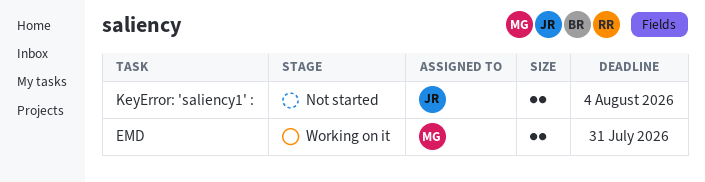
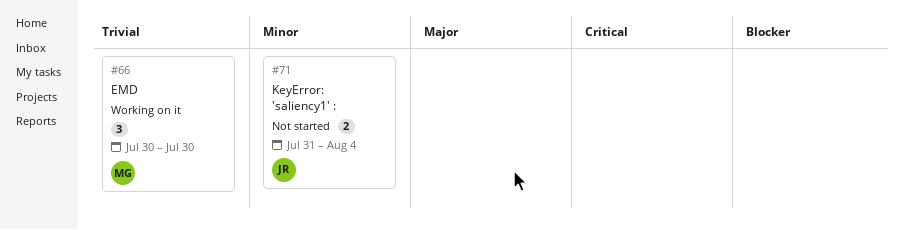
EMD, estimate: 2 -> 3
EMD, due: Jul 31 -> Jul 30

